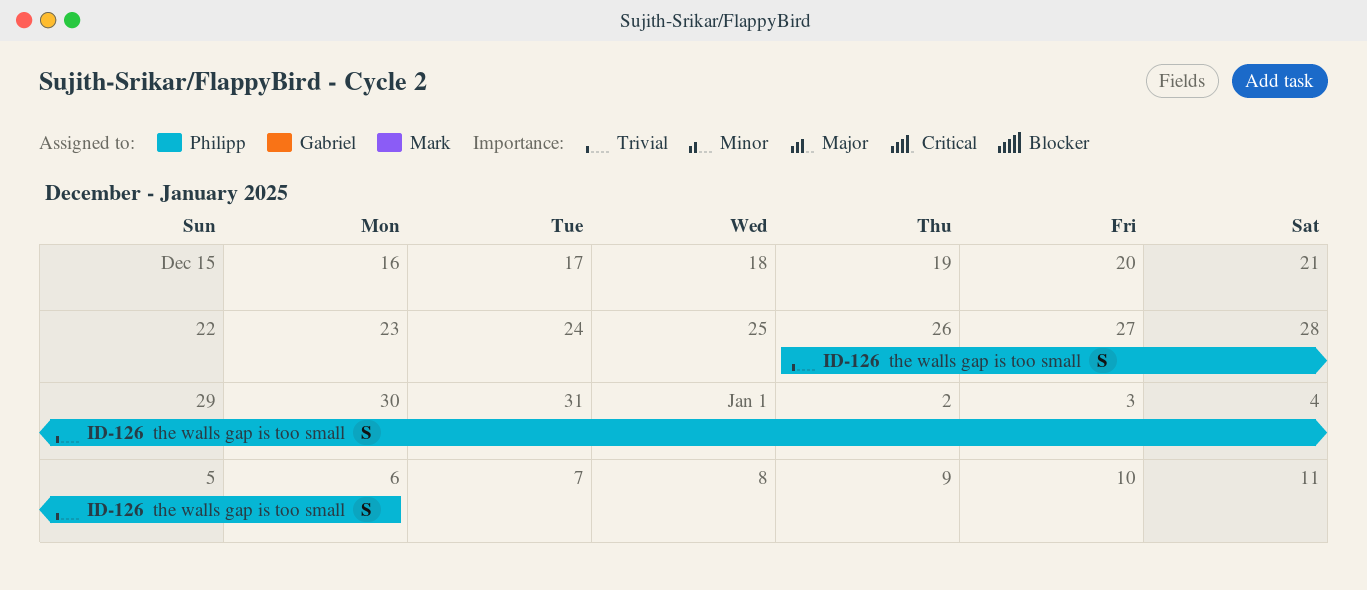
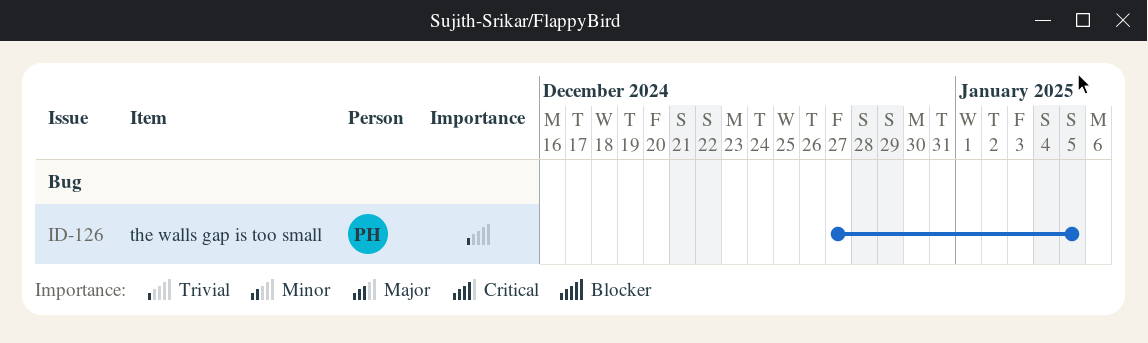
ID-126, start: Dec 26 -> Dec 27
ID-126, due: Jan 6 -> Jan 5

